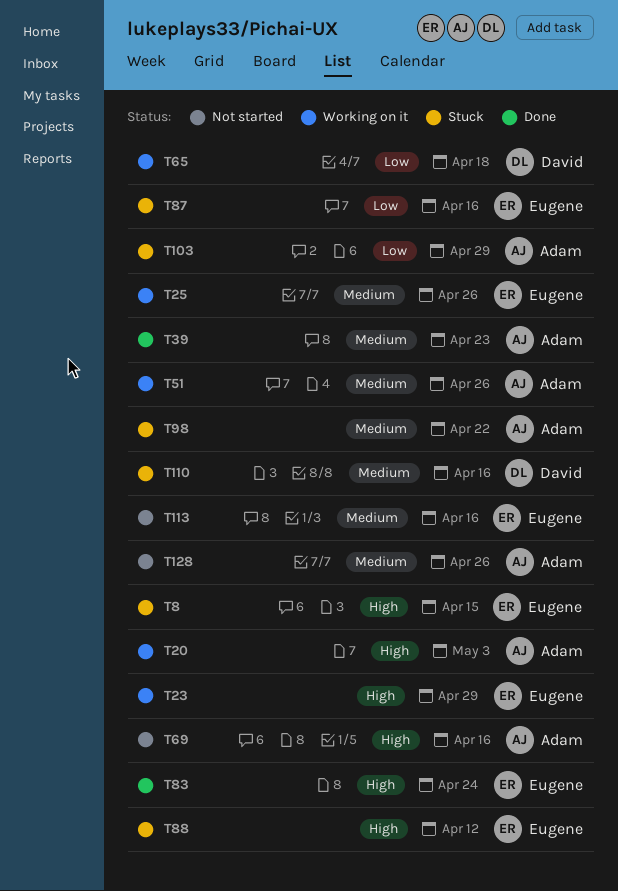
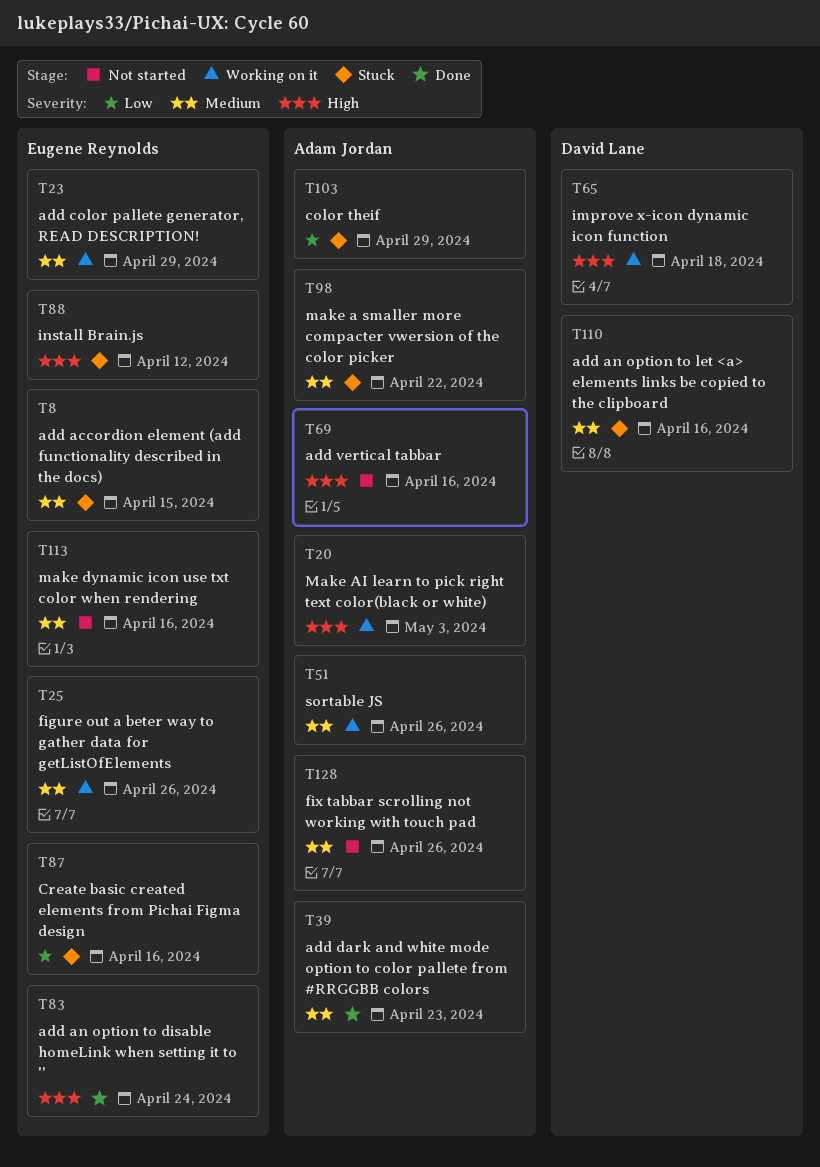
T8, priority: High -> Medium
T23, priority: High -> Medium
T65, priority: Low -> High

